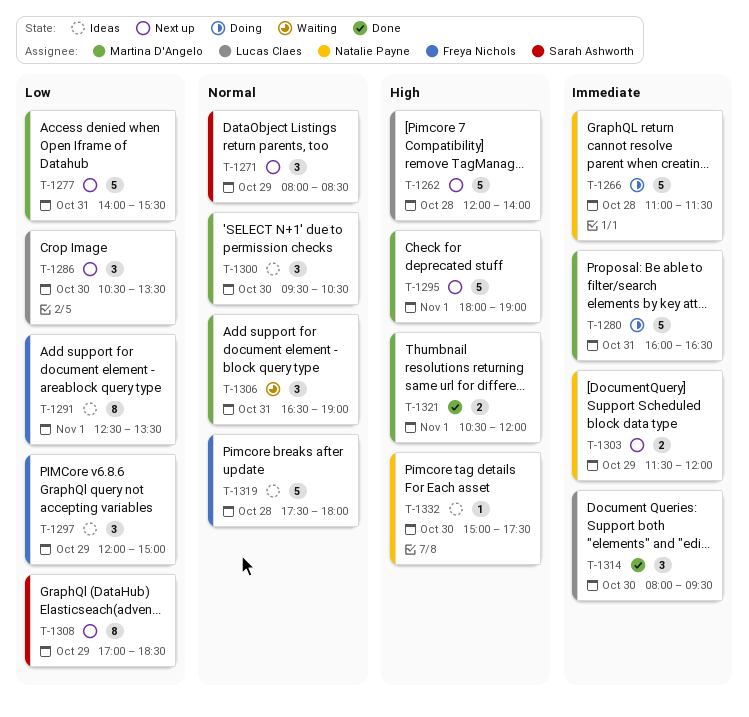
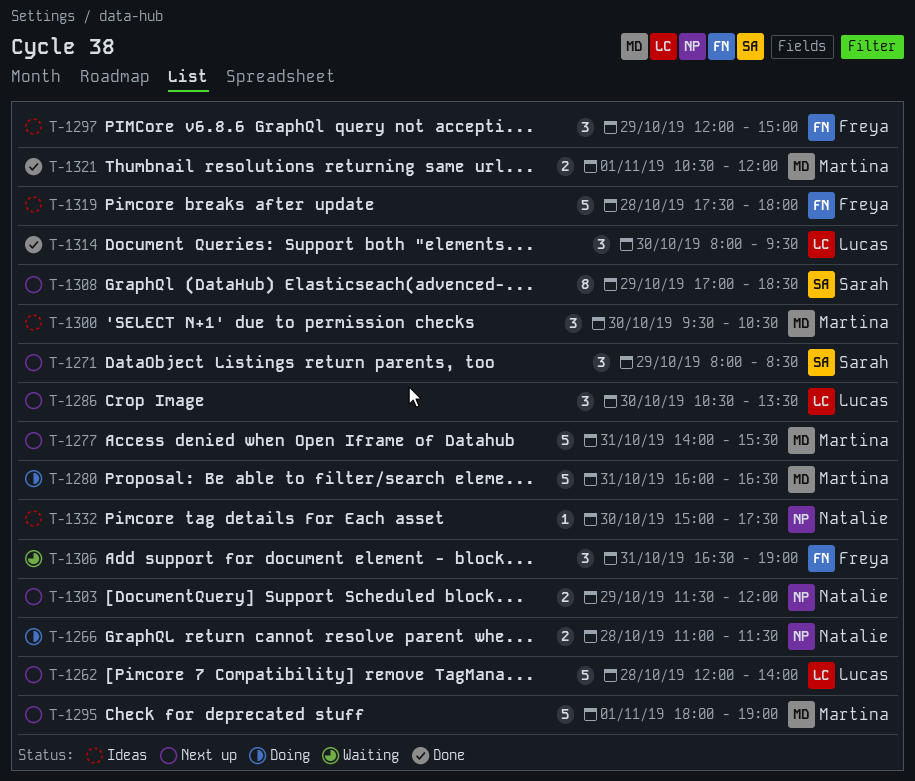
T-1266, estimate: 5 -> 2
T-1291: present -> none
T-1306, owner: Martina D'Angelo -> Freya Nichols

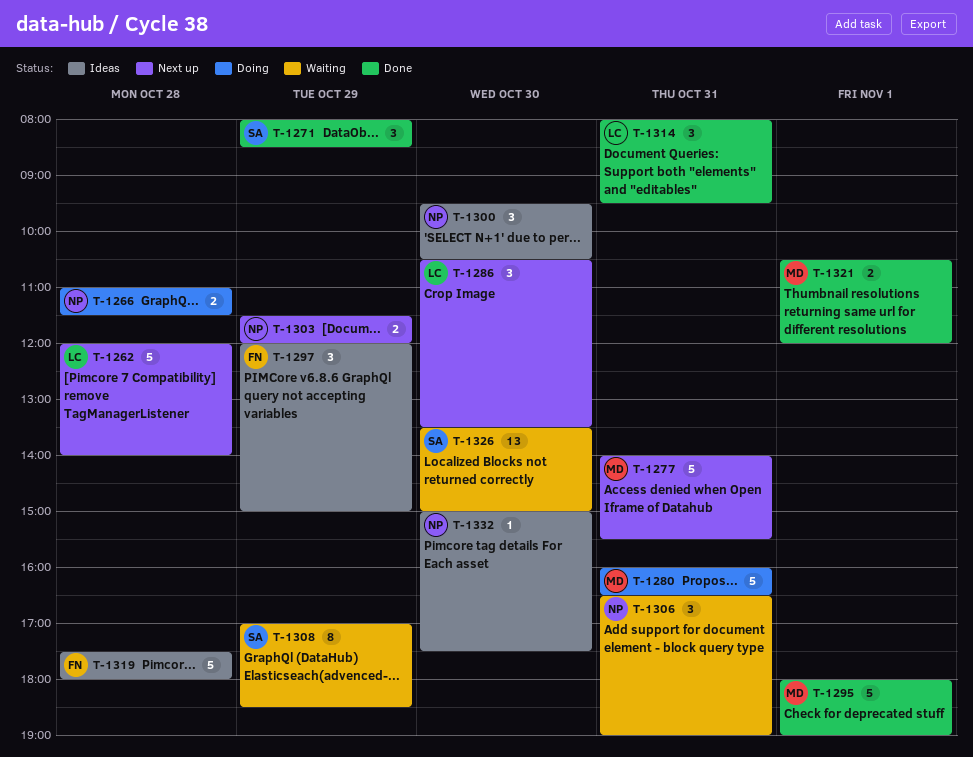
T-1271, status: Next up -> Done
T-1295, status: Next up -> Done
T-1300, owner: Martina -> Natalie
T-1306, owner: Freya -> Natalie
T-1308, status: Next up -> Waiting
T-1314, day: Oct 30 -> Oct 31
T-1326: none -> present

